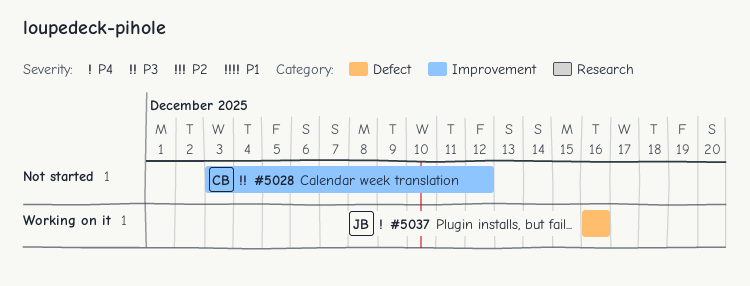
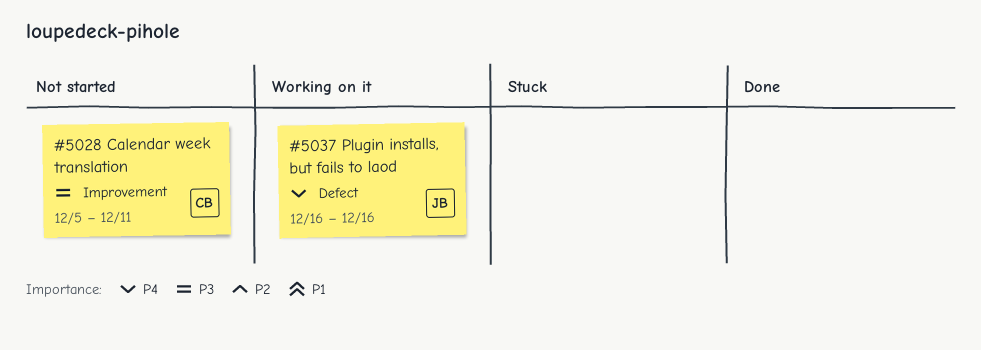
#5028, start: Dec 3 -> Dec 5
#5028, due: Dec 12 -> Dec 11

